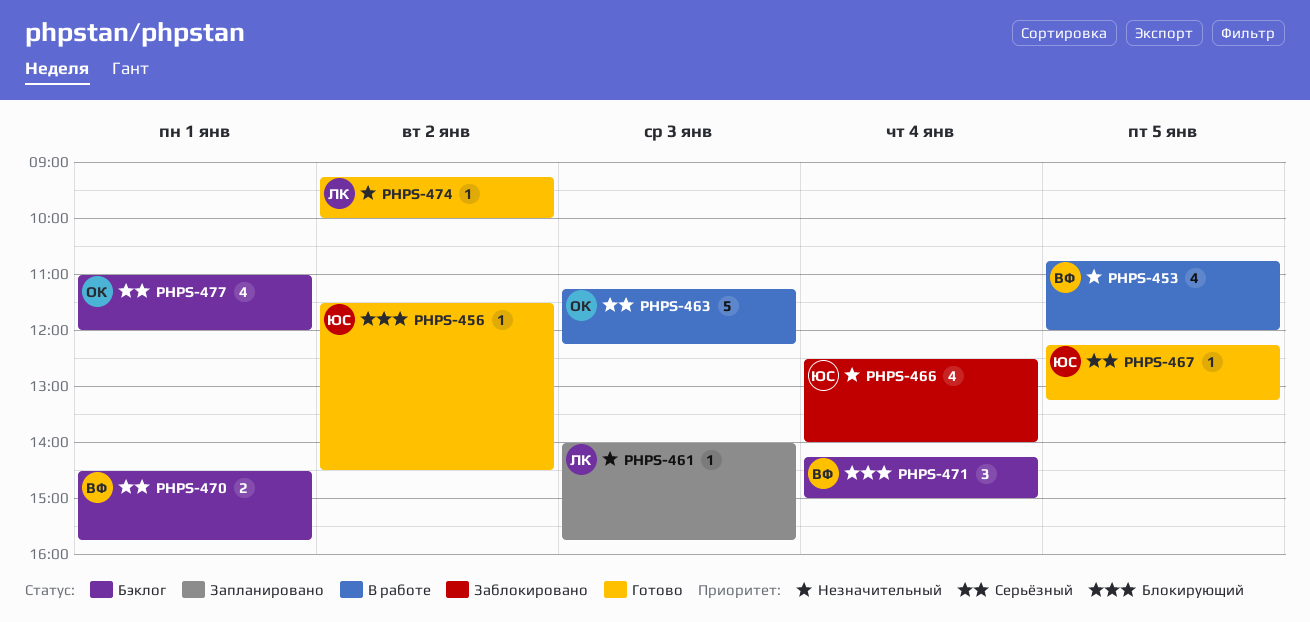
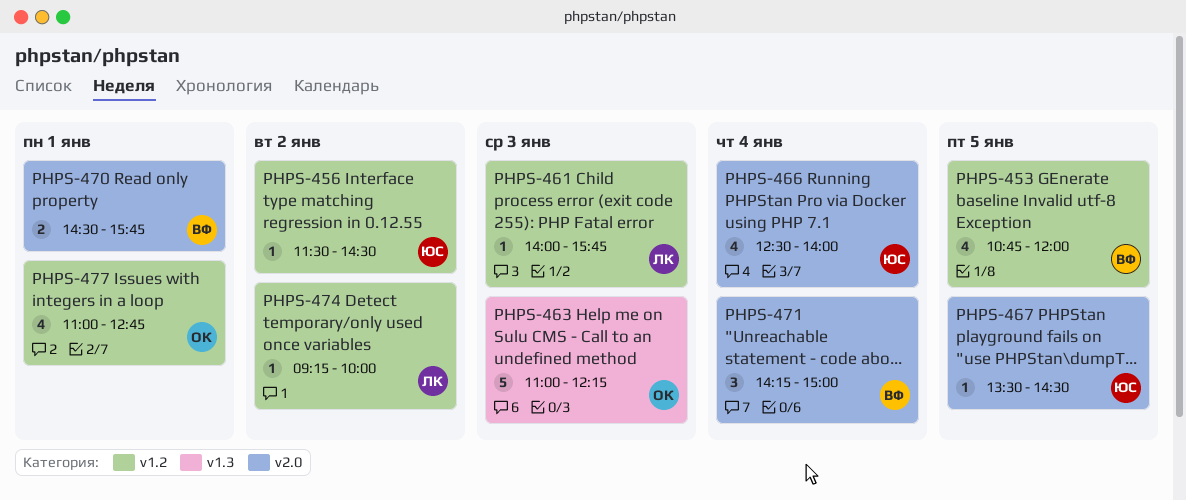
PHPS-463, begins: 11:15 -> 11:00
PHPS-467, begins: 12:15 -> 13:30
PHPS-467, ends: 13:15 -> 14:30
PHPS-477, ends: 12:00 -> 12:45

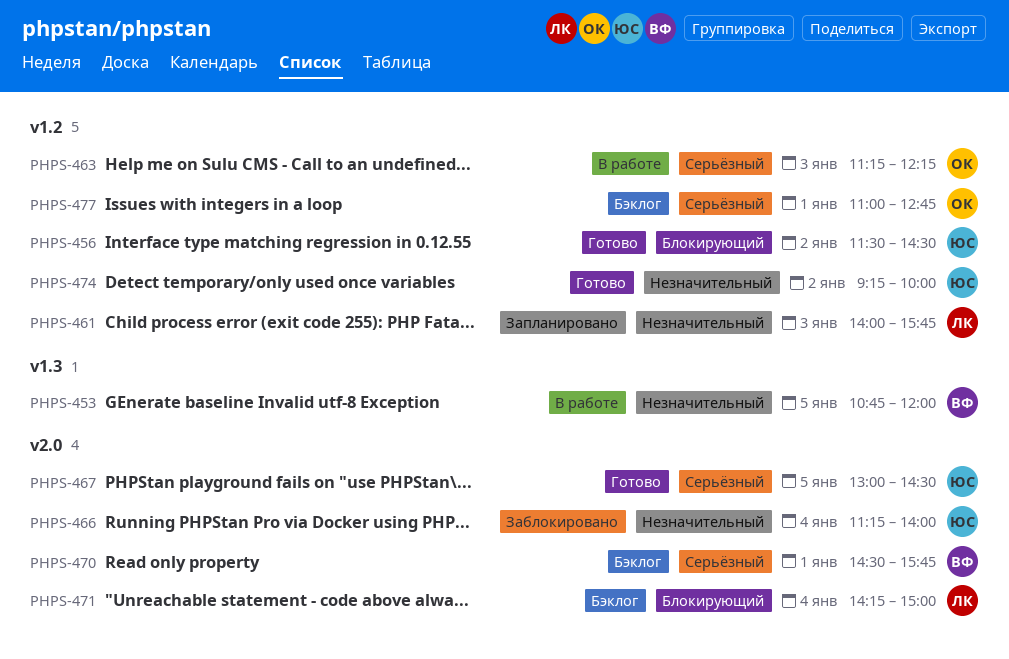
PHPS-453, label: v1.2 -> v1.3
PHPS-463, label: v1.3 -> v1.2
PHPS-463, begins: 11:00 -> 11:15
PHPS-466, begins: 12:30 -> 11:15
PHPS-467, begins: 13:30 -> 13:00
PHPS-471, owner: ВФ -> ЛК
PHPS-474, owner: ЛК -> ЮС

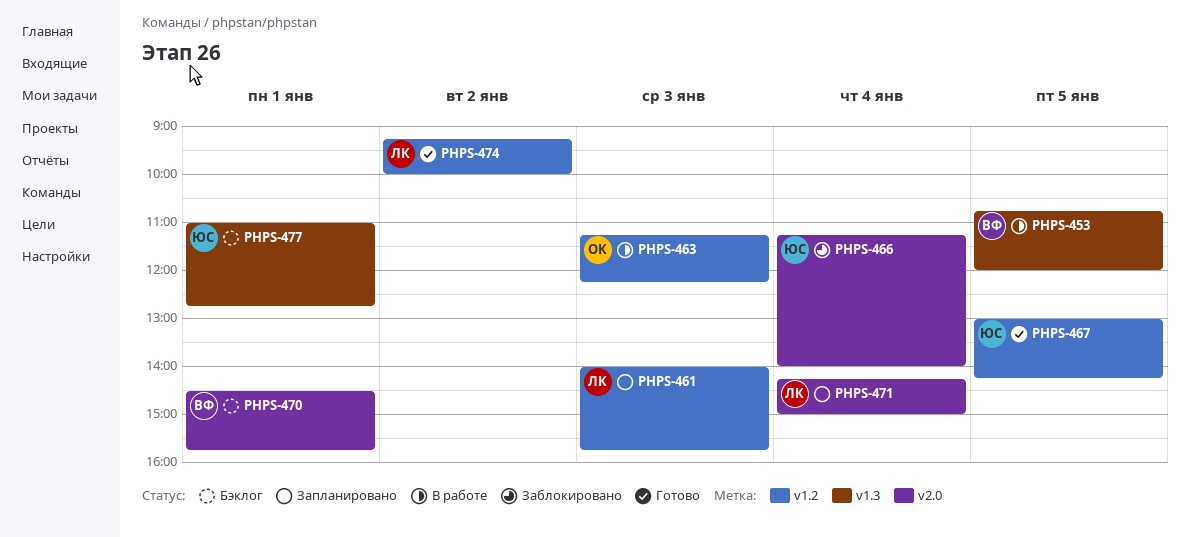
PHPS-456: present -> none
PHPS-467, label: v2.0 -> v1.2
PHPS-467, ends: 14:30 -> 14:15
PHPS-471, status: Бэклог -> Запланировано
PHPS-474, owner: ЮС -> ЛК
PHPS-477, owner: ОК -> ЮС
PHPS-477, label: v1.2 -> v1.3

